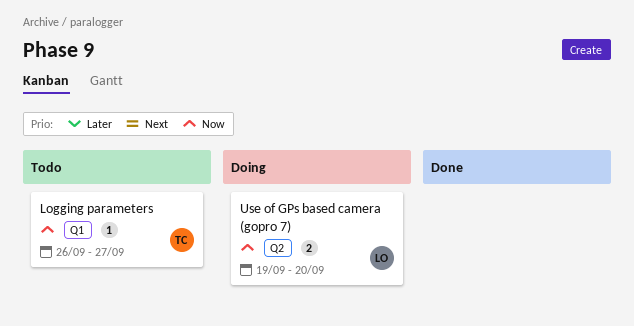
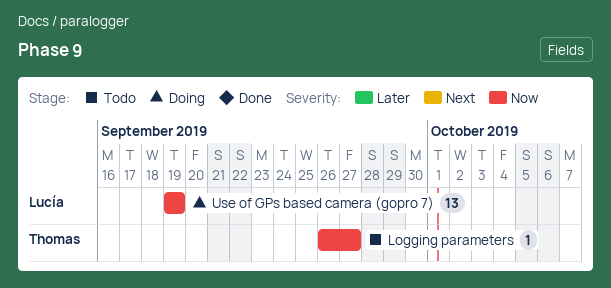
Use of GPs based camera (gopro 7), estimate: 2 -> 13
Use of GPs based camera (gopro 7), due: Sep 20 -> Sep 19

